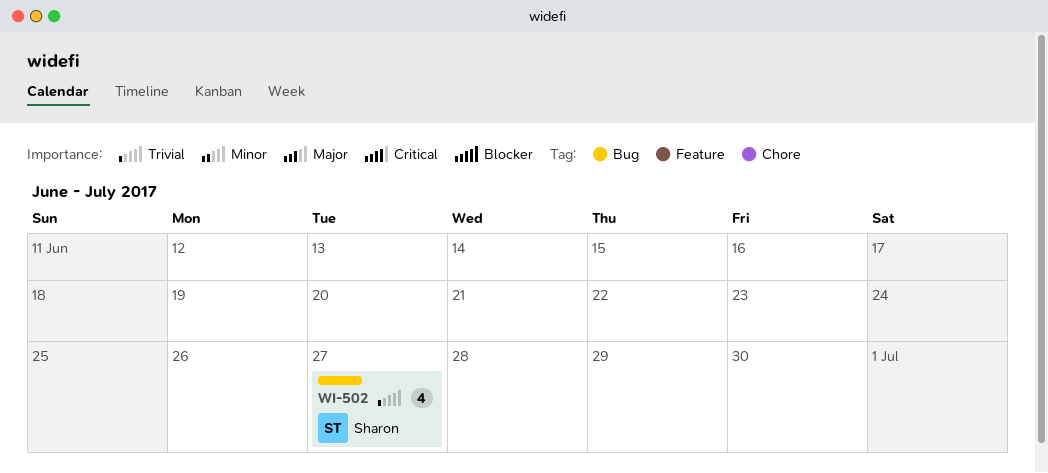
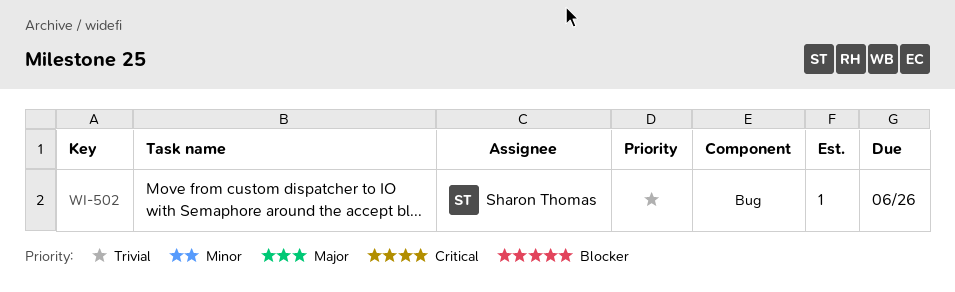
WI-502, estimate: 4 -> 1
WI-502, due: Jun 27 -> Jun 26

